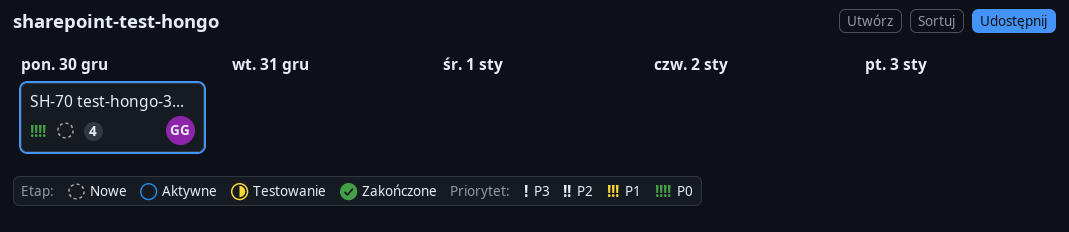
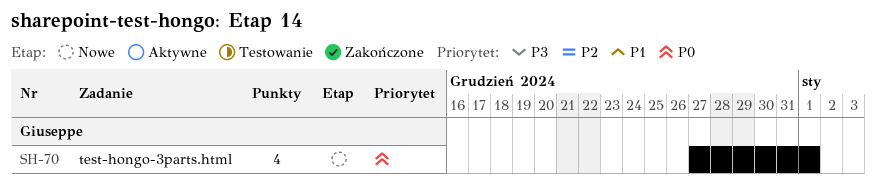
SH-70, due: Dec 30 -> Jan 1

